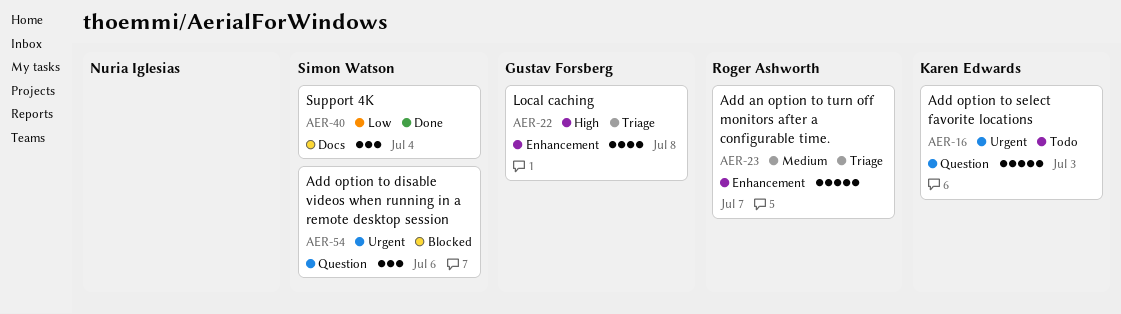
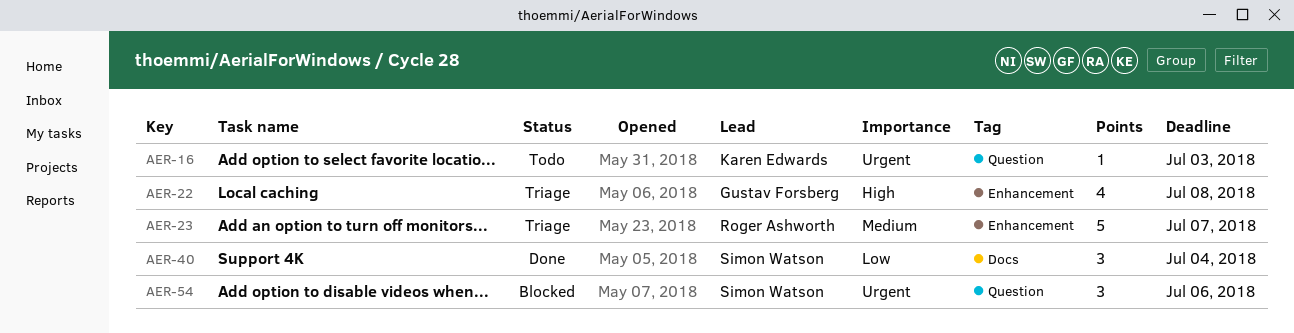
AER-16, estimate: 5 -> 1

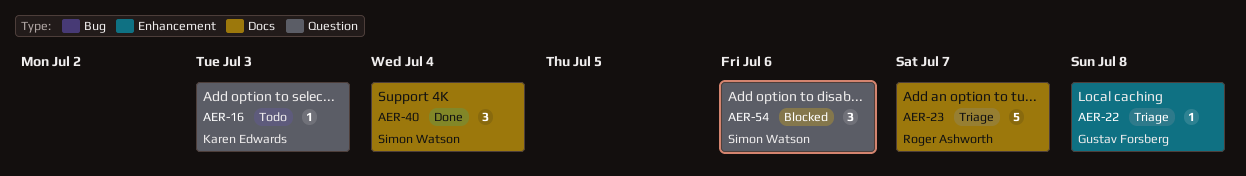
AER-22, estimate: 4 -> 1
AER-23, label: Enhancement -> Docs

